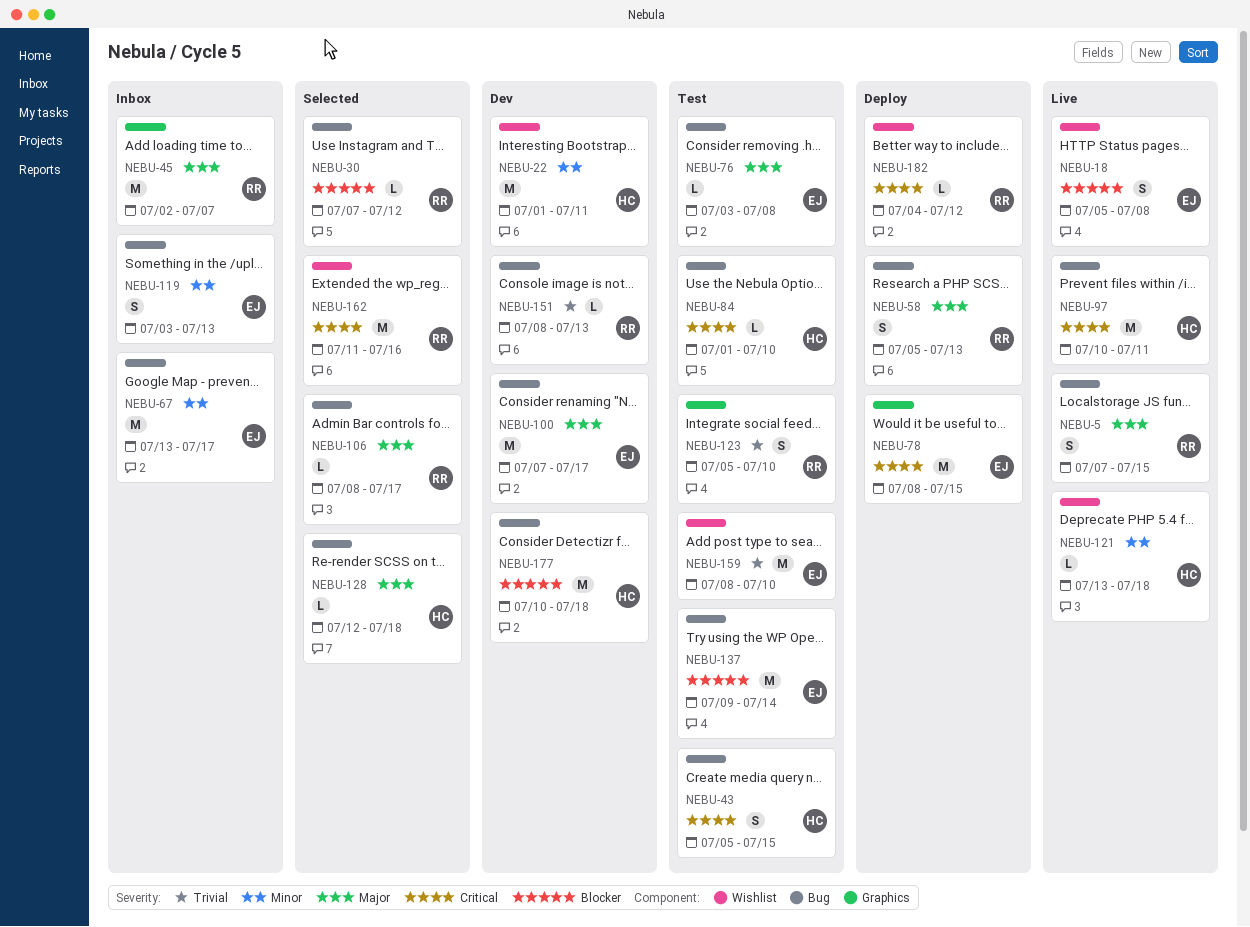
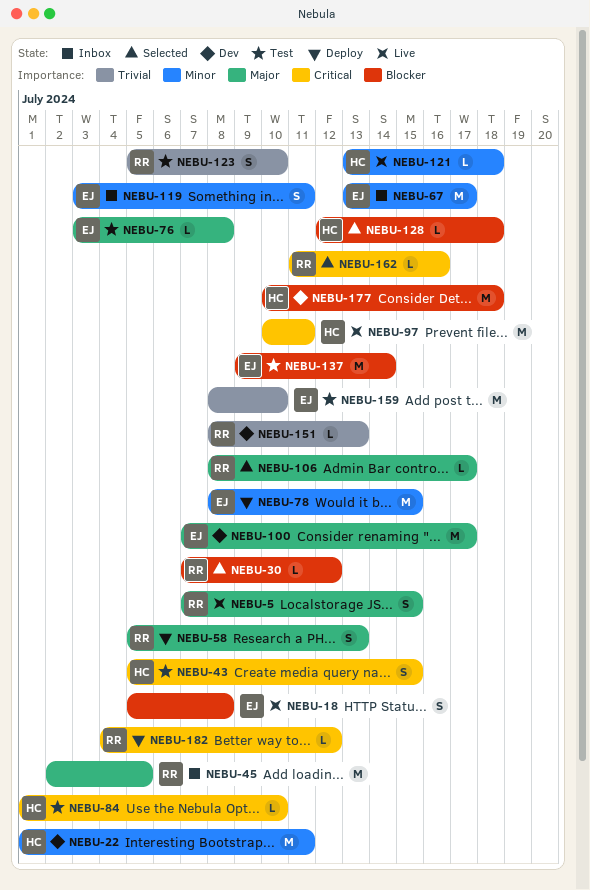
NEBU-45, due: Jul 7 -> Jul 5
NEBU-78, priority: Critical -> Minor
NEBU-119, due: Jul 13 -> Jul 11
NEBU-128, priority: Major -> Blocker
NEBU-162, estimate: M -> L

